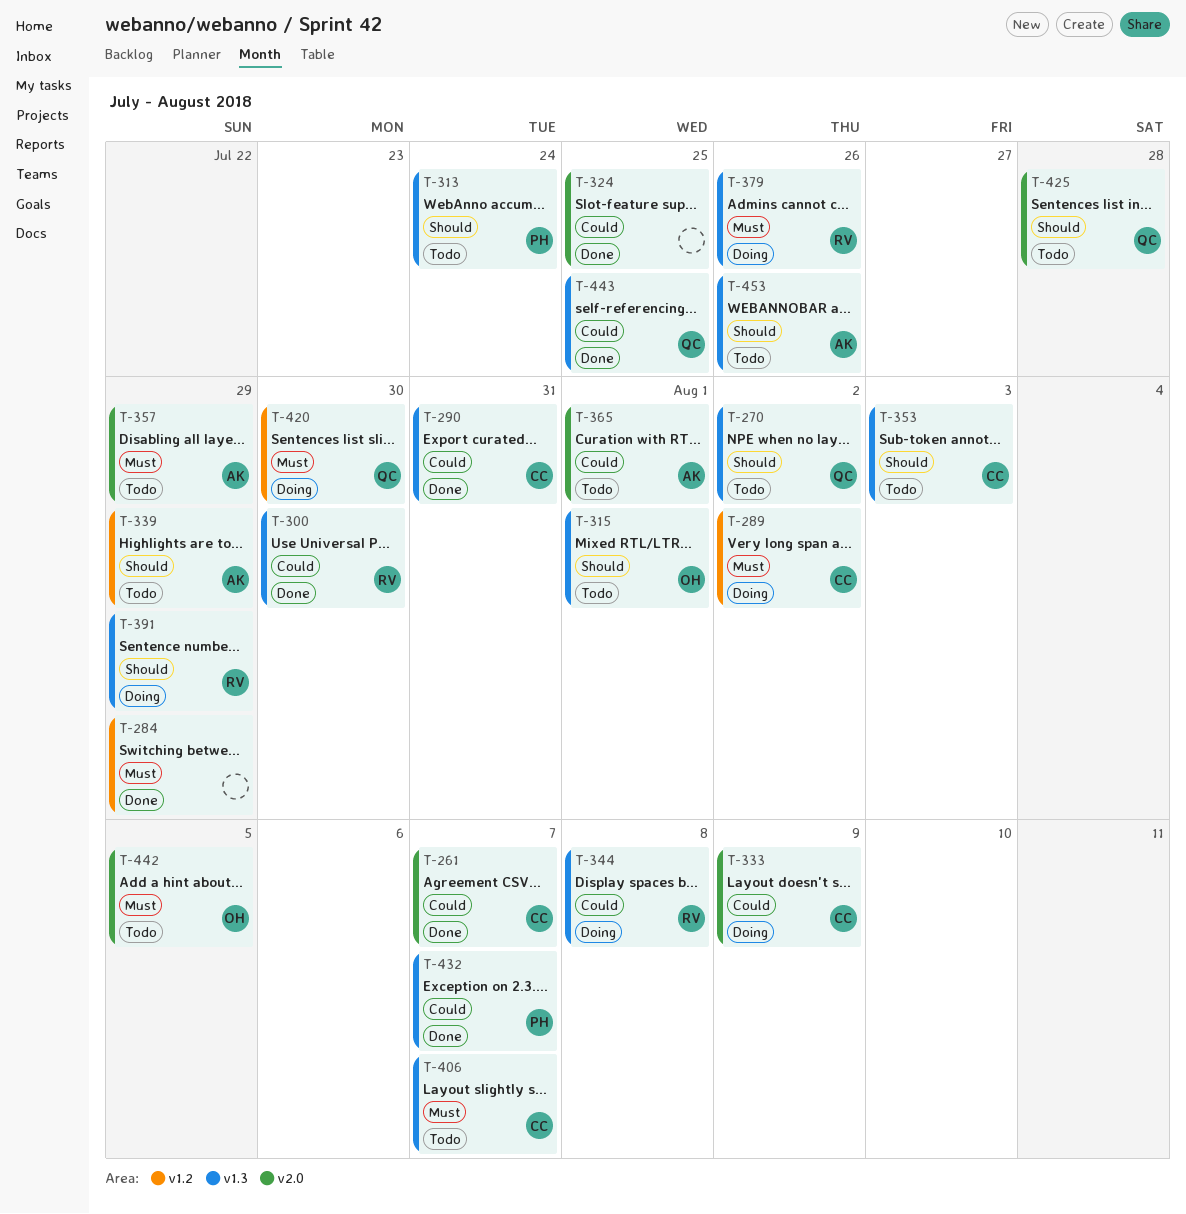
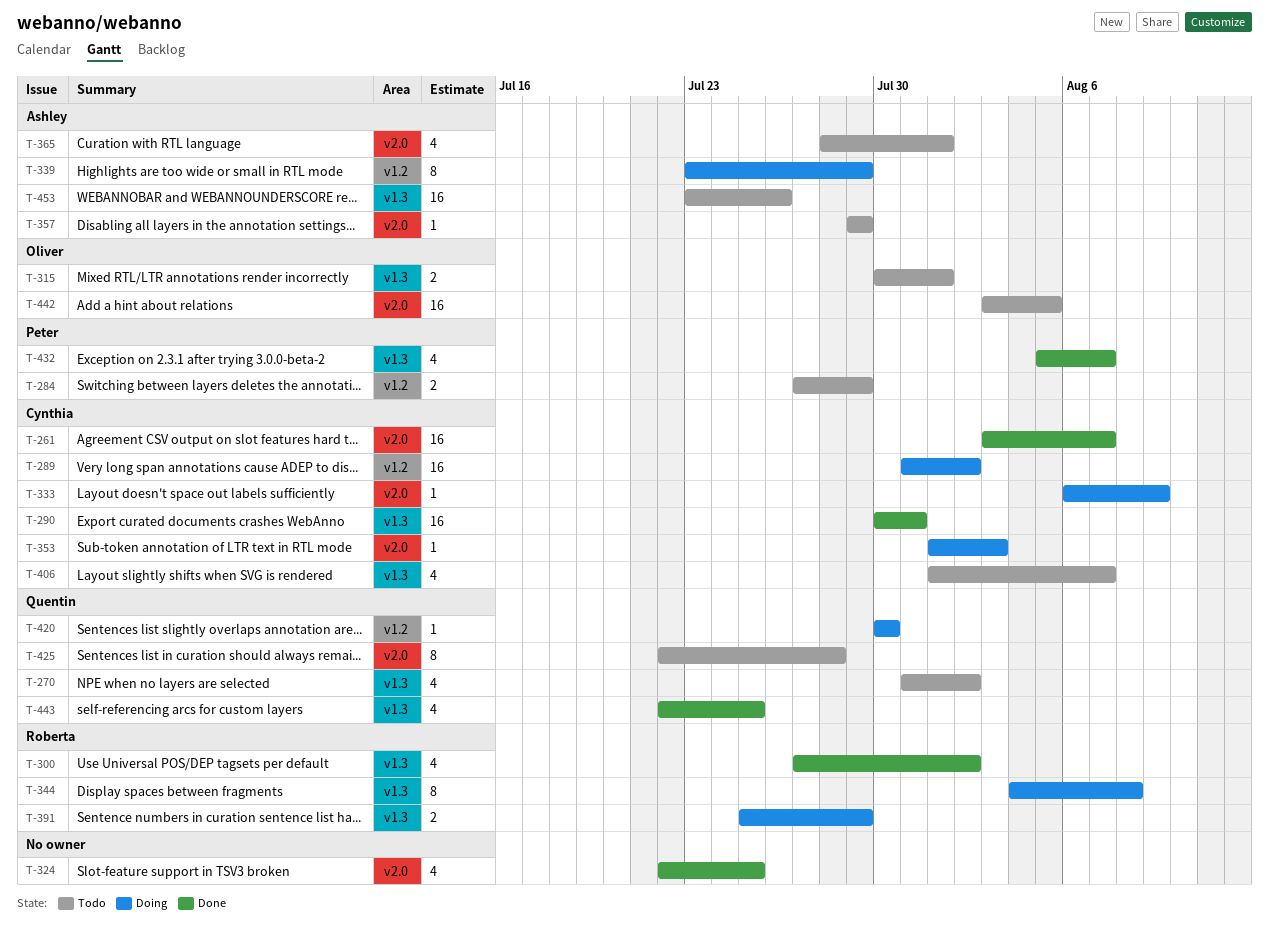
T-284, status: Done -> Todo
T-284, owner: none -> Peter
T-300, due: Jul 30 -> Aug 2
T-313: present -> none
T-339, status: Todo -> Doing
T-353, status: Todo -> Doing
T-353, label: v1.3 -> v2.0
T-379: present -> none

